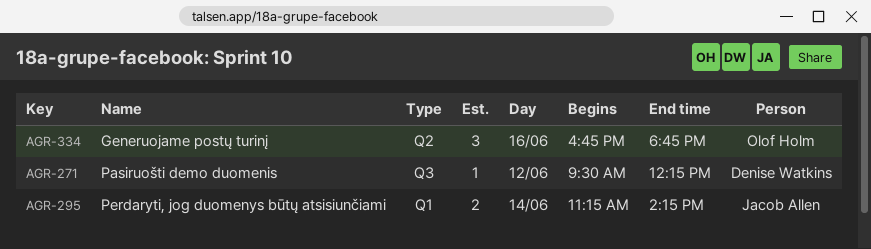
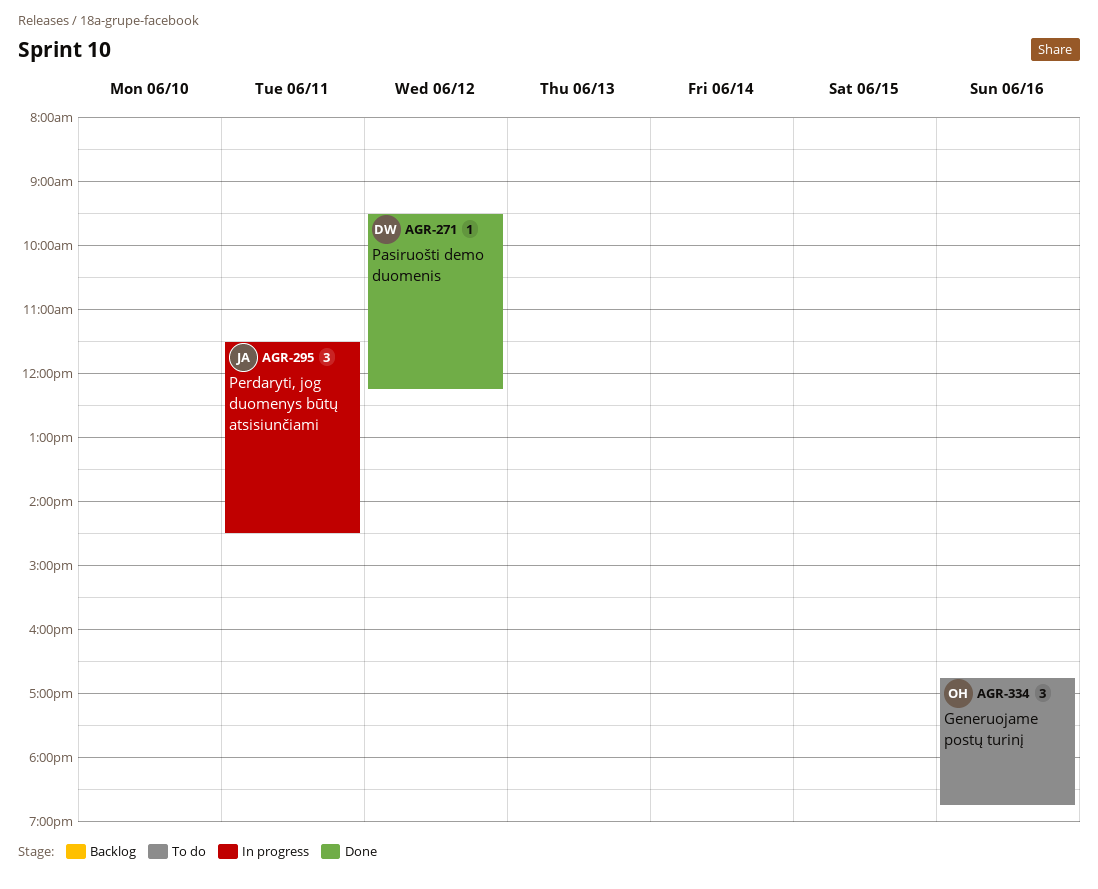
AGR-295, estimate: 2 -> 3
AGR-295, day: Jun 14 -> Jun 11
AGR-295, begins: 11:15 -> 11:30
AGR-295, ends: 14:15 -> 14:30

